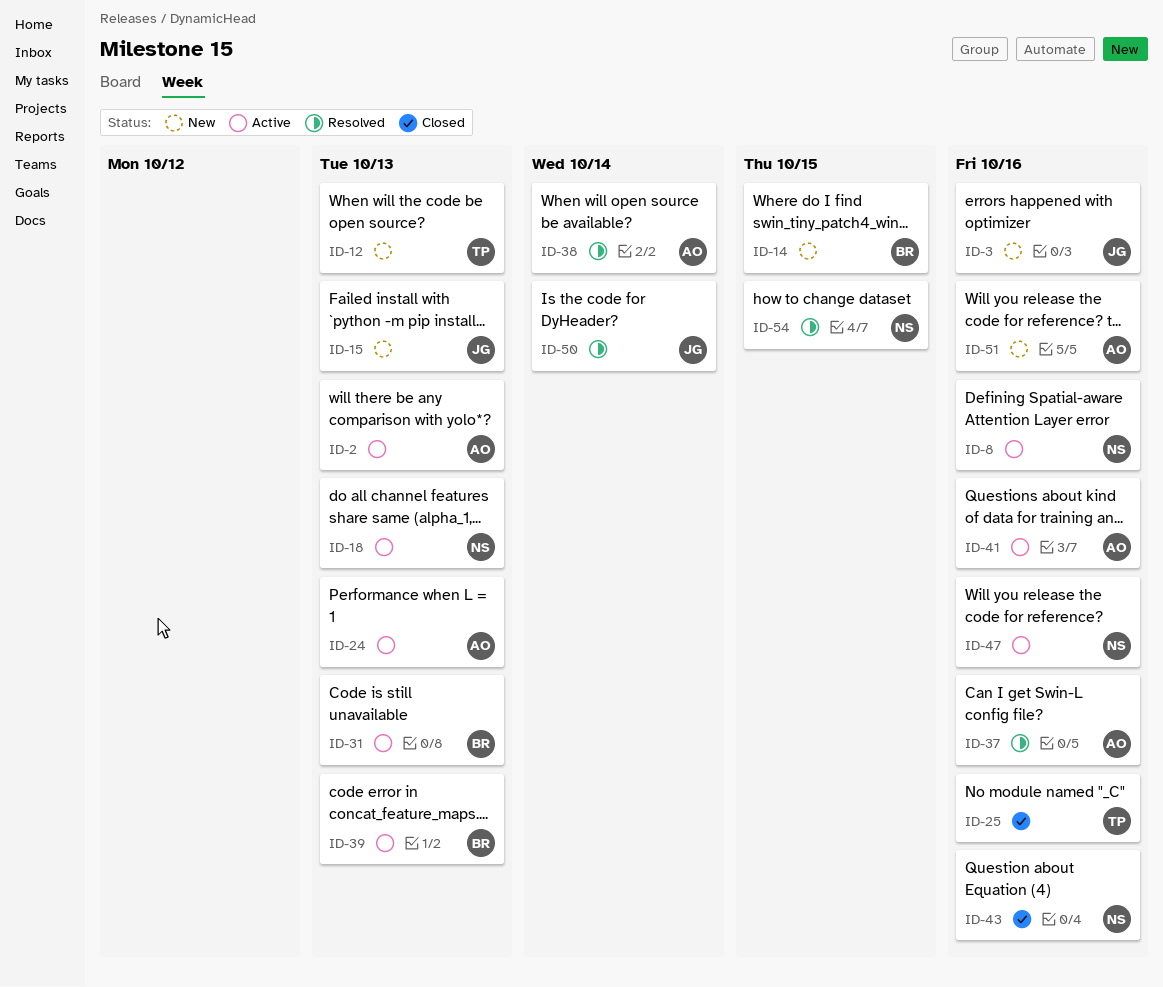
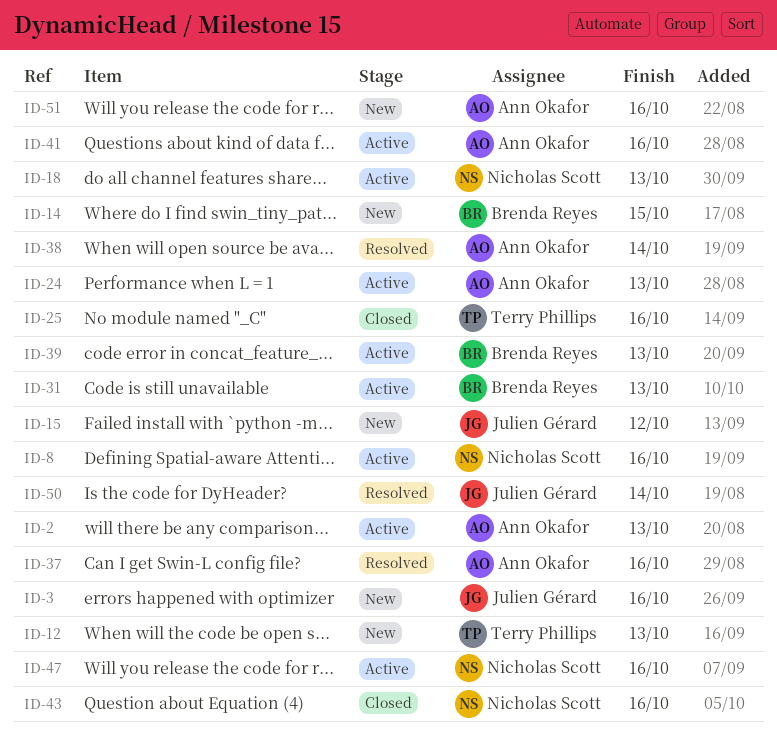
ID-15, due: Oct 13 -> Oct 12
ID-54: present -> none

